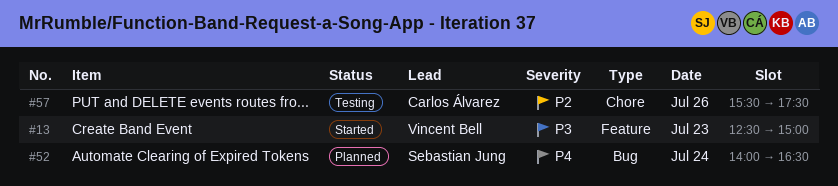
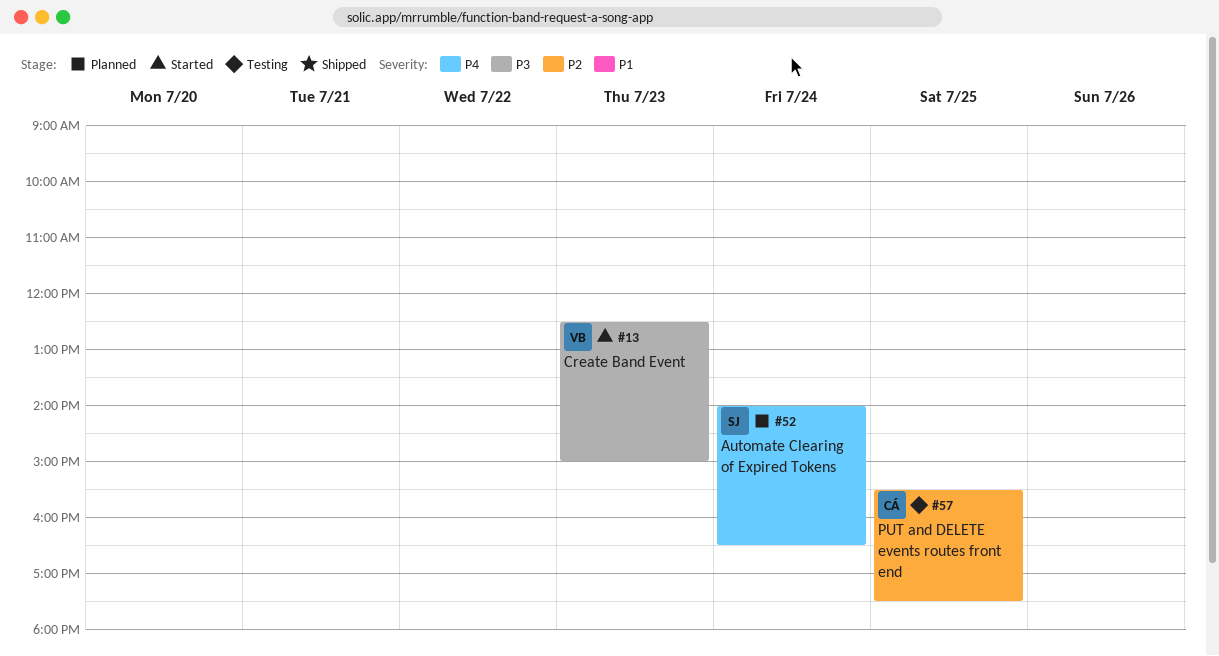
#57, day: Jul 26 -> Jul 25

